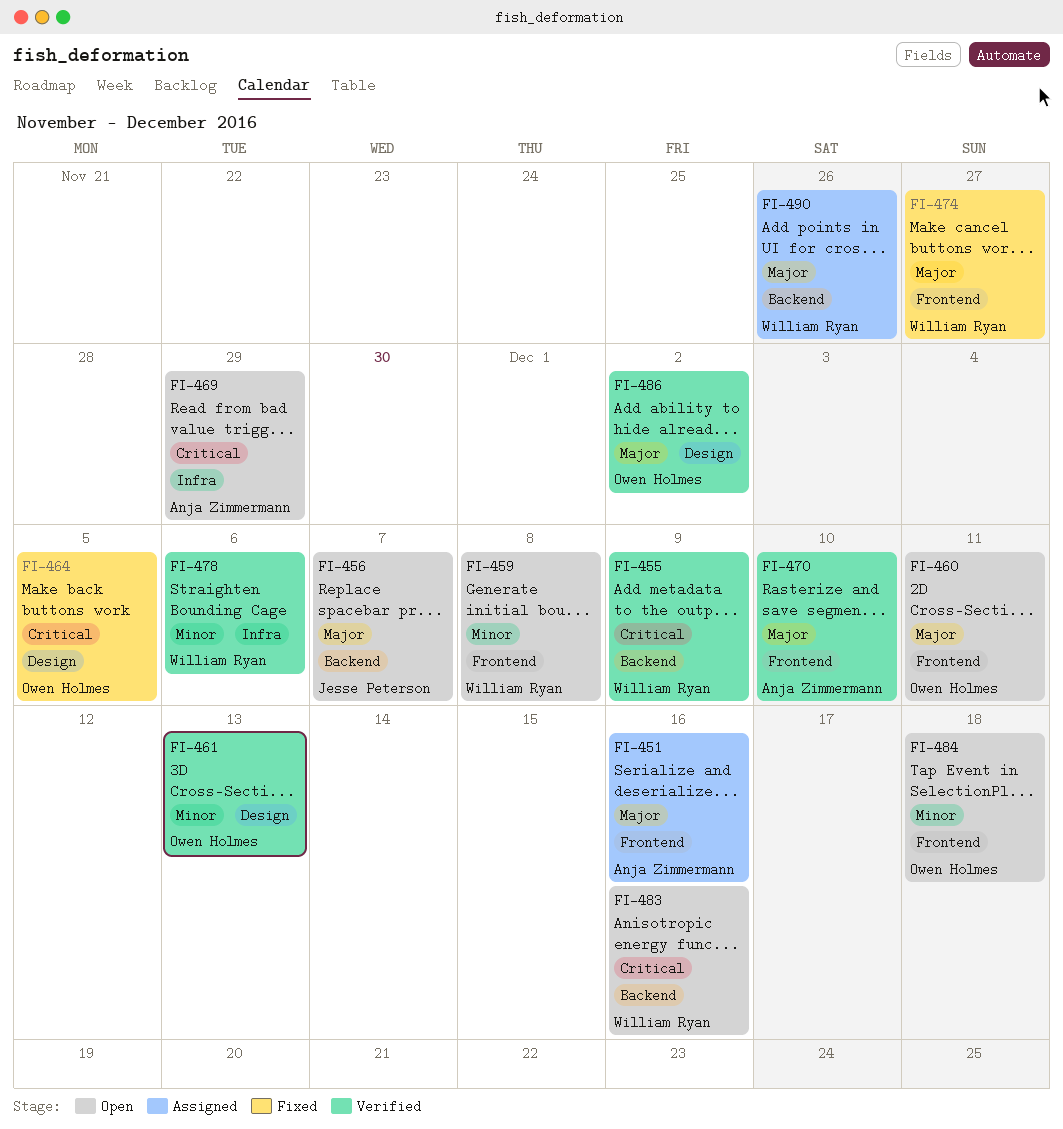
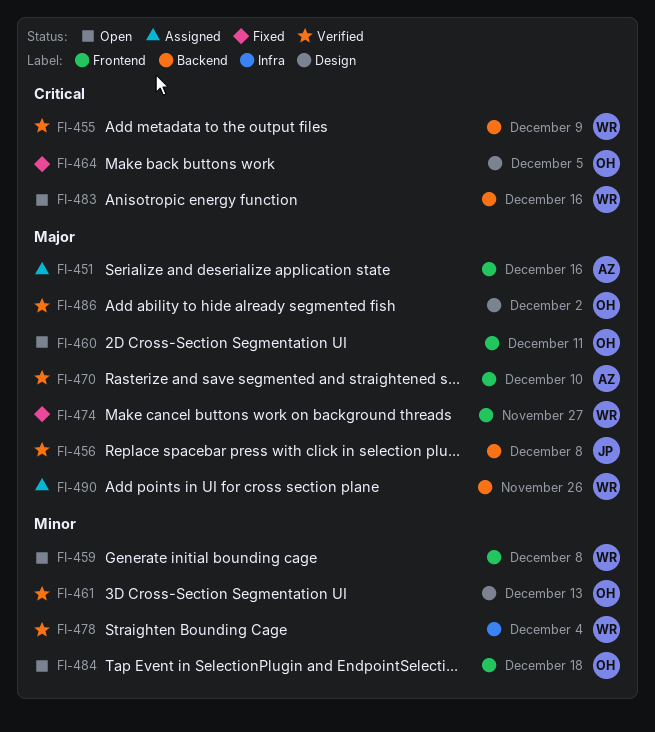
FI-456, status: Open -> Verified
FI-456, due: Dec 7 -> Dec 8
FI-469: present -> none
FI-478, due: Dec 6 -> Dec 4

